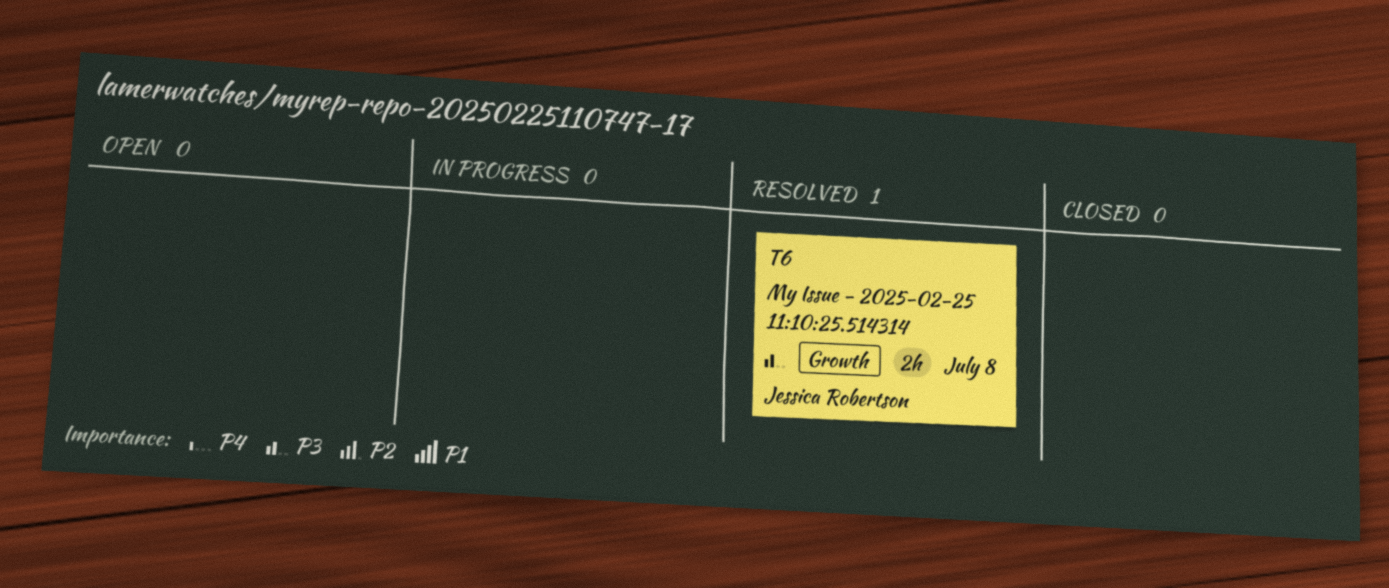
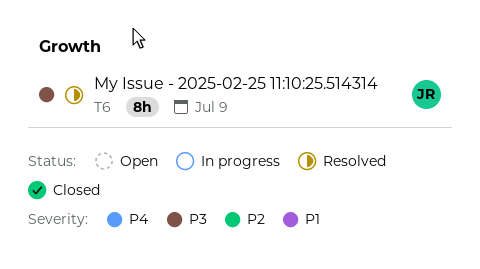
T6, estimate: 2h -> 8h
T6, due: Jul 8 -> Jul 9

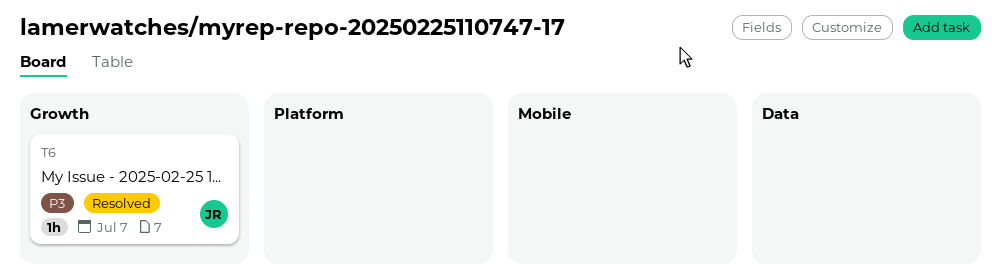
T6, estimate: 8h -> 1h
T6, due: Jul 9 -> Jul 7

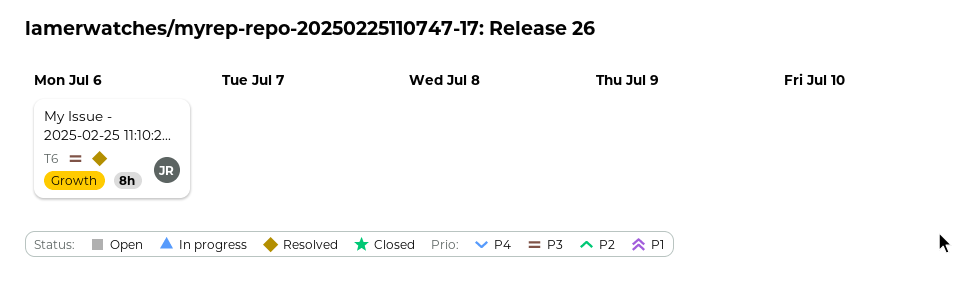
T6, estimate: 1h -> 8h
T6, due: Jul 7 -> Jul 6

